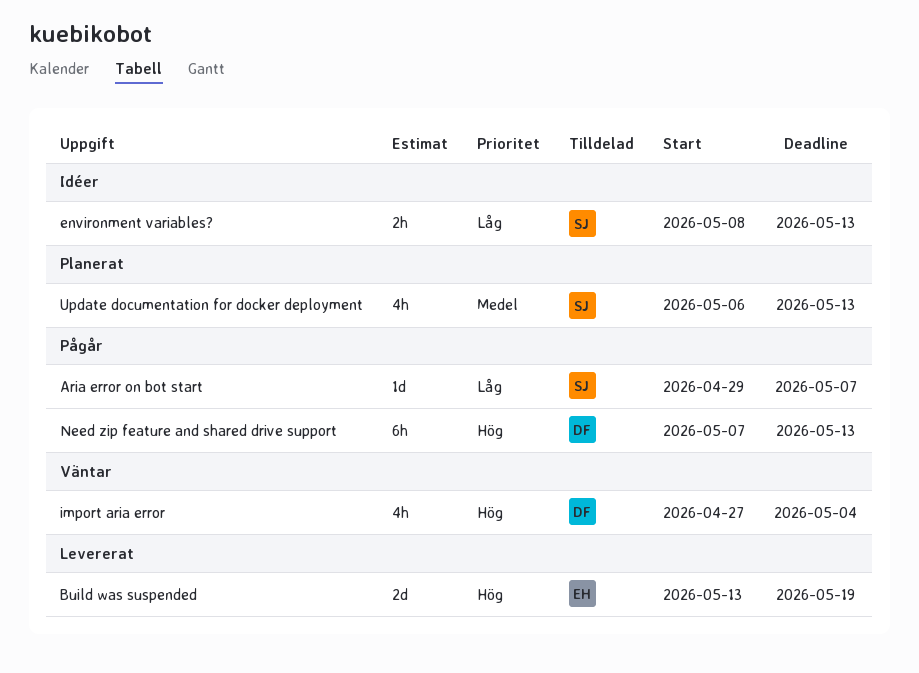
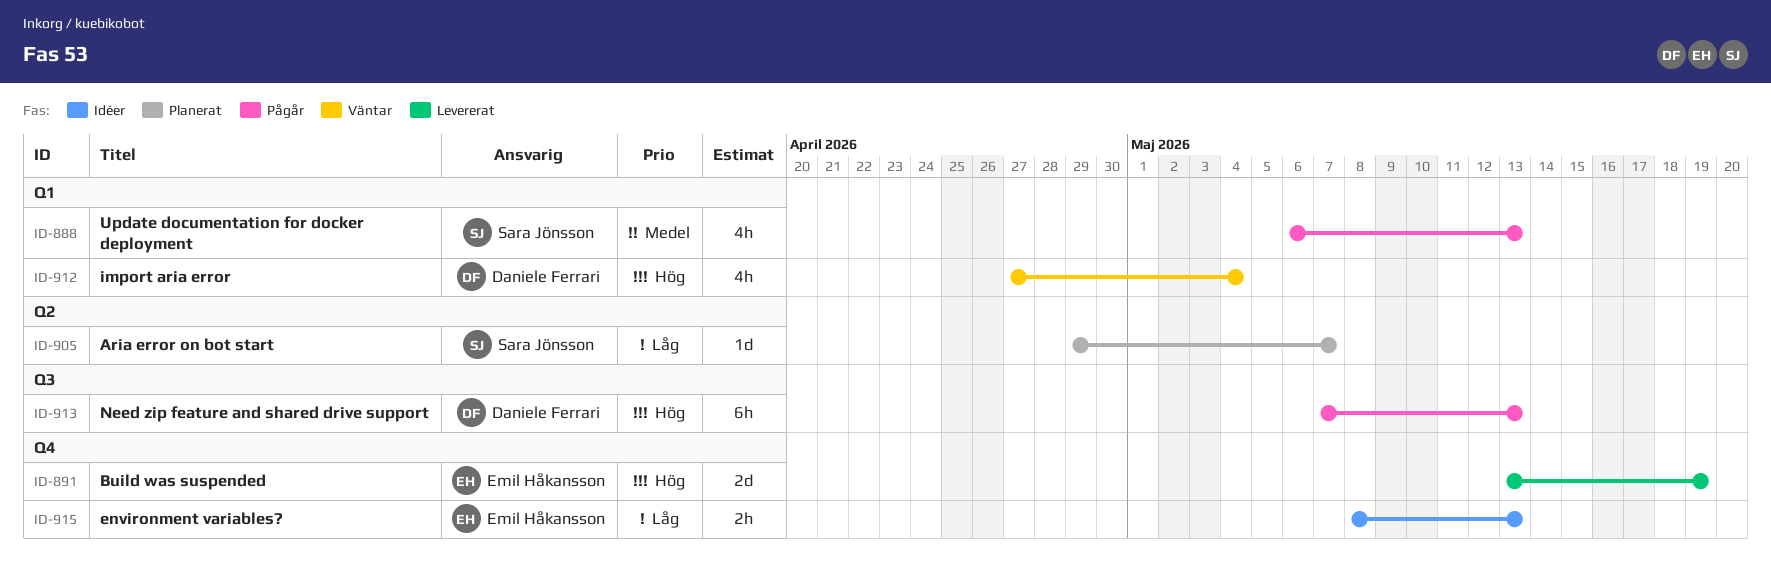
Aria error on bot start, status: Pågår -> Planerat
environment variables?, owner: Sara Jönsson -> Emil Håkansson
Update documentation for docker deployment, status: Planerat -> Pågår

